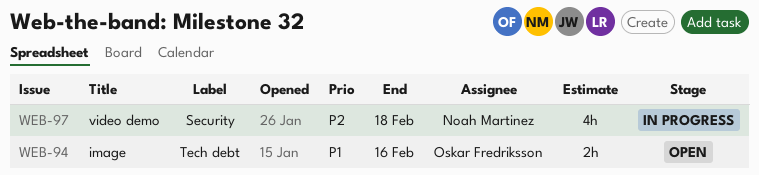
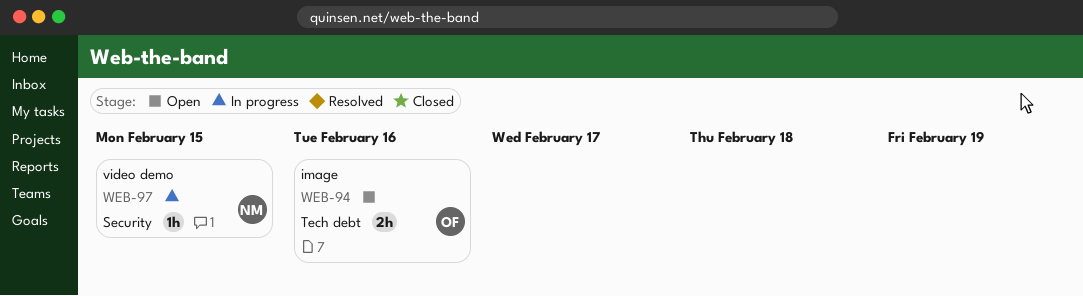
WEB-97, estimate: 4h -> 1h
WEB-97, due: Feb 18 -> Feb 15

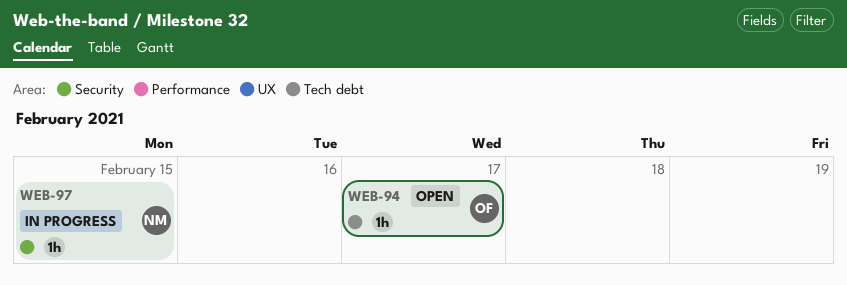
WEB-94, estimate: 2h -> 1h
WEB-94, due: Feb 16 -> Feb 17

